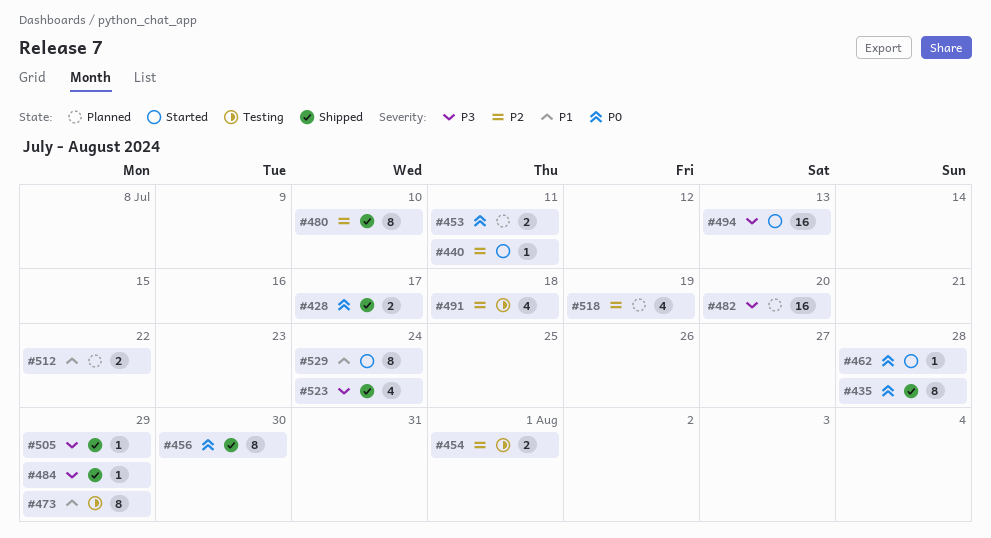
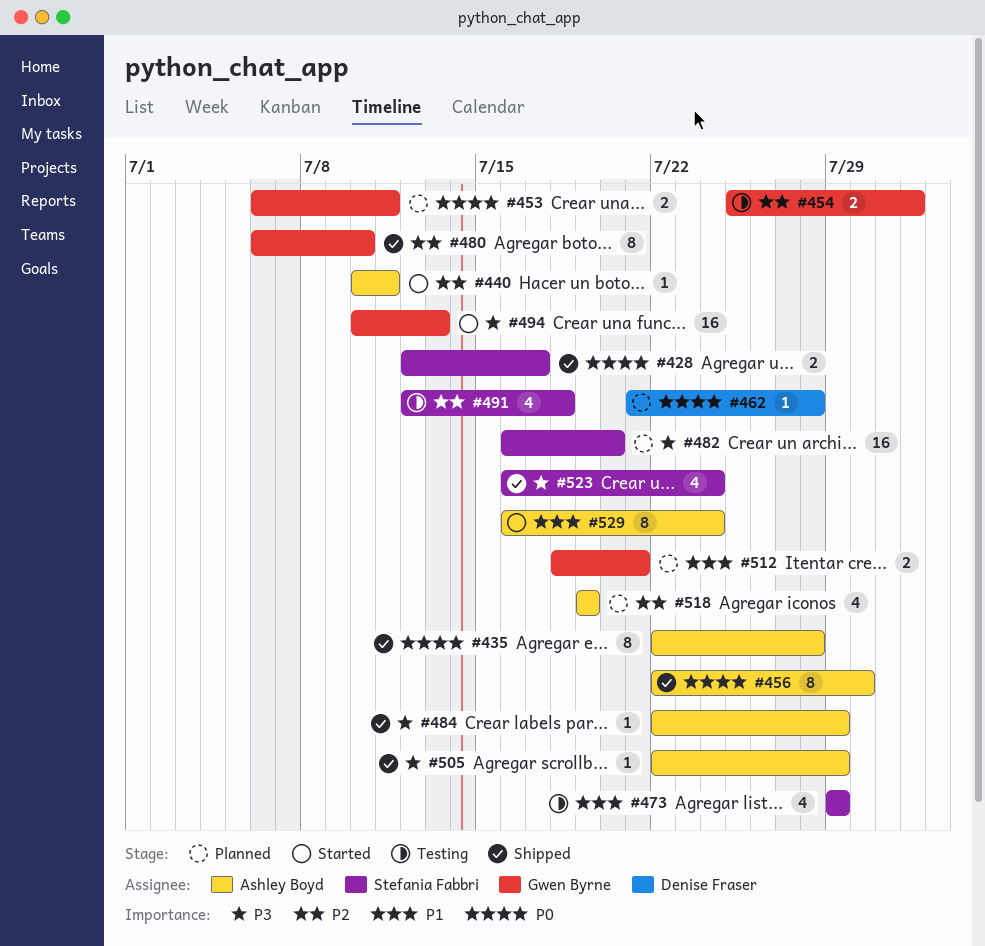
#462, status: Started -> Planned
#473, estimate: 8 -> 4
#512, due: Jul 22 -> Jul 21

